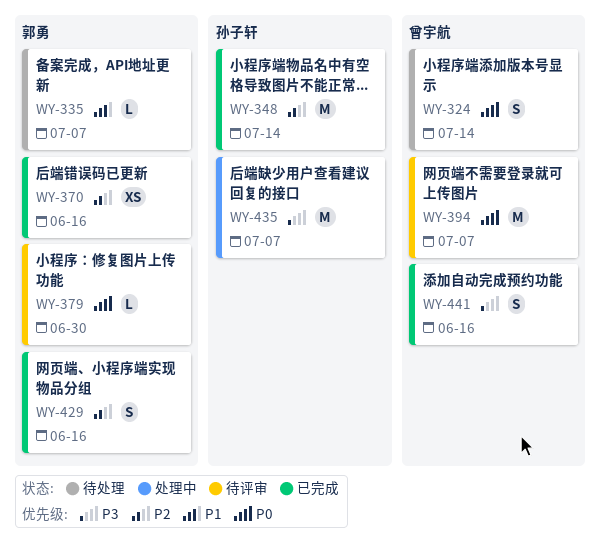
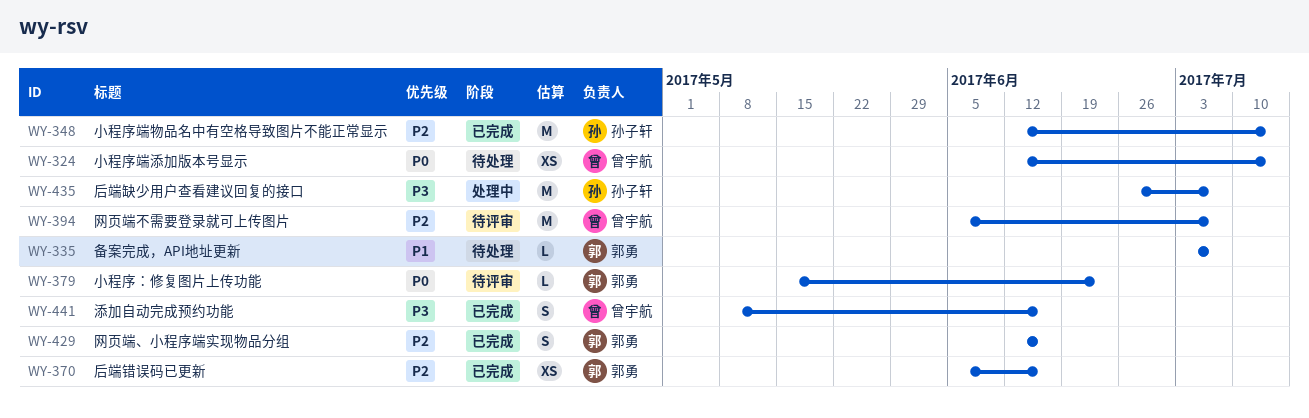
WY-324, estimate: S -> XS
WY-379, due: Jun 30 -> Jun 23
WY-394, priority: P0 -> P2

